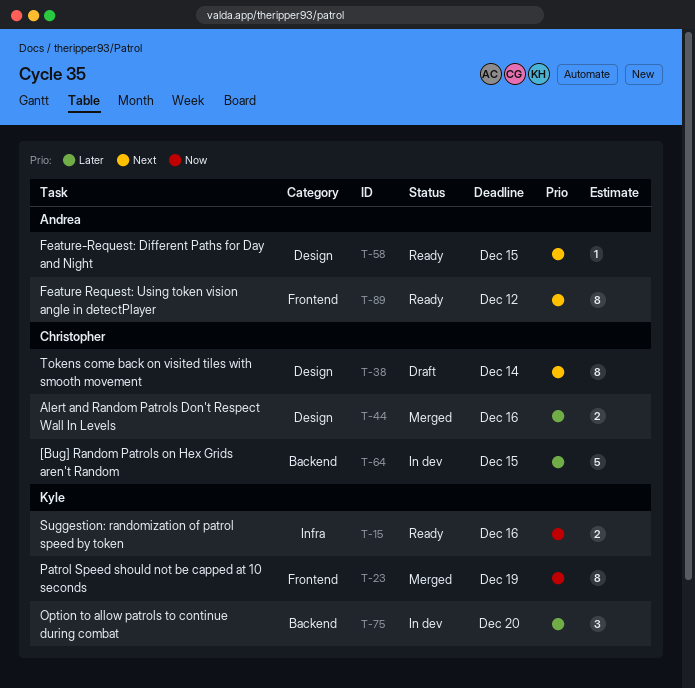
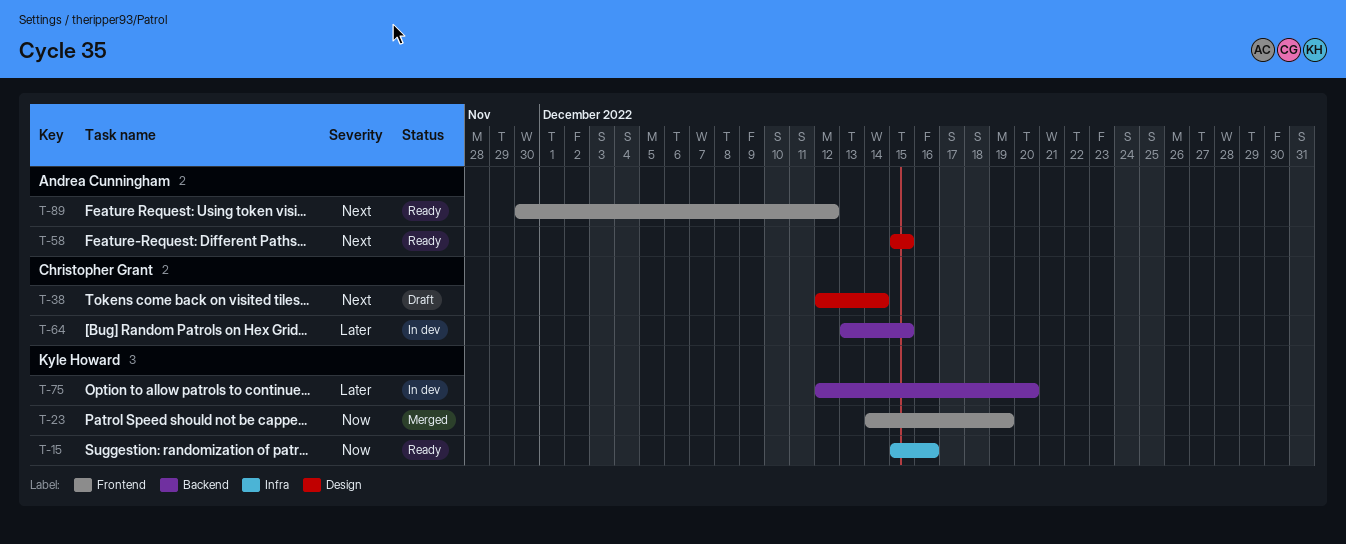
T-44: present -> none

